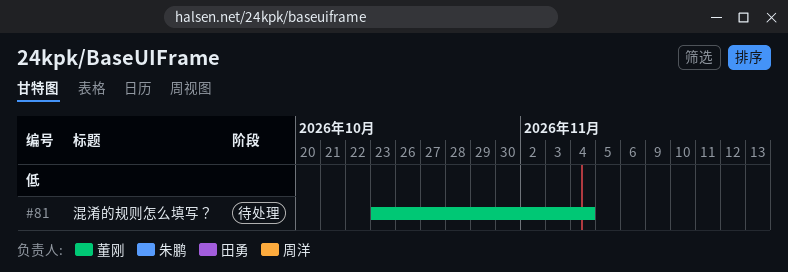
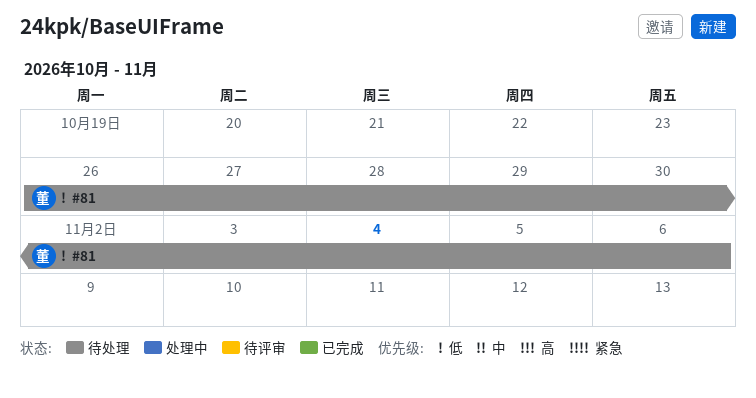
#81, start: Oct 23 -> Oct 26
#81, due: Nov 4 -> Nov 6

